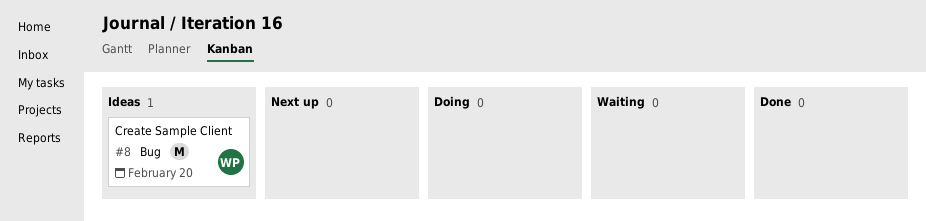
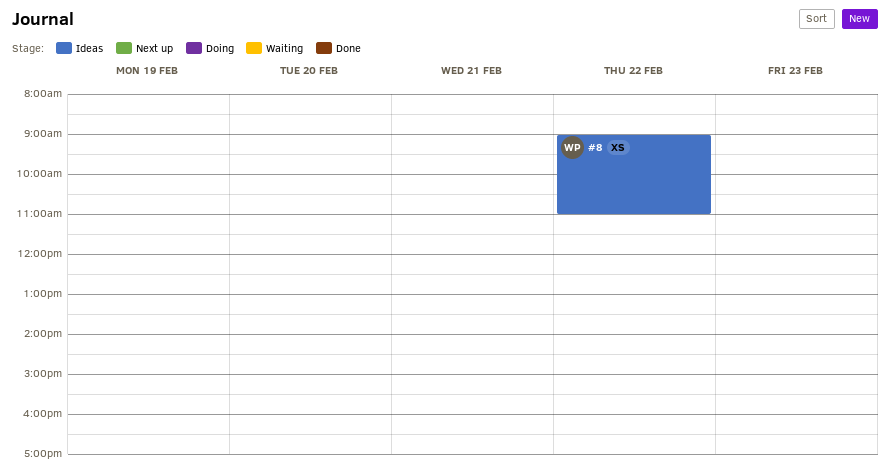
#8, estimate: M -> XS
#8, day: Feb 20 -> Feb 22

